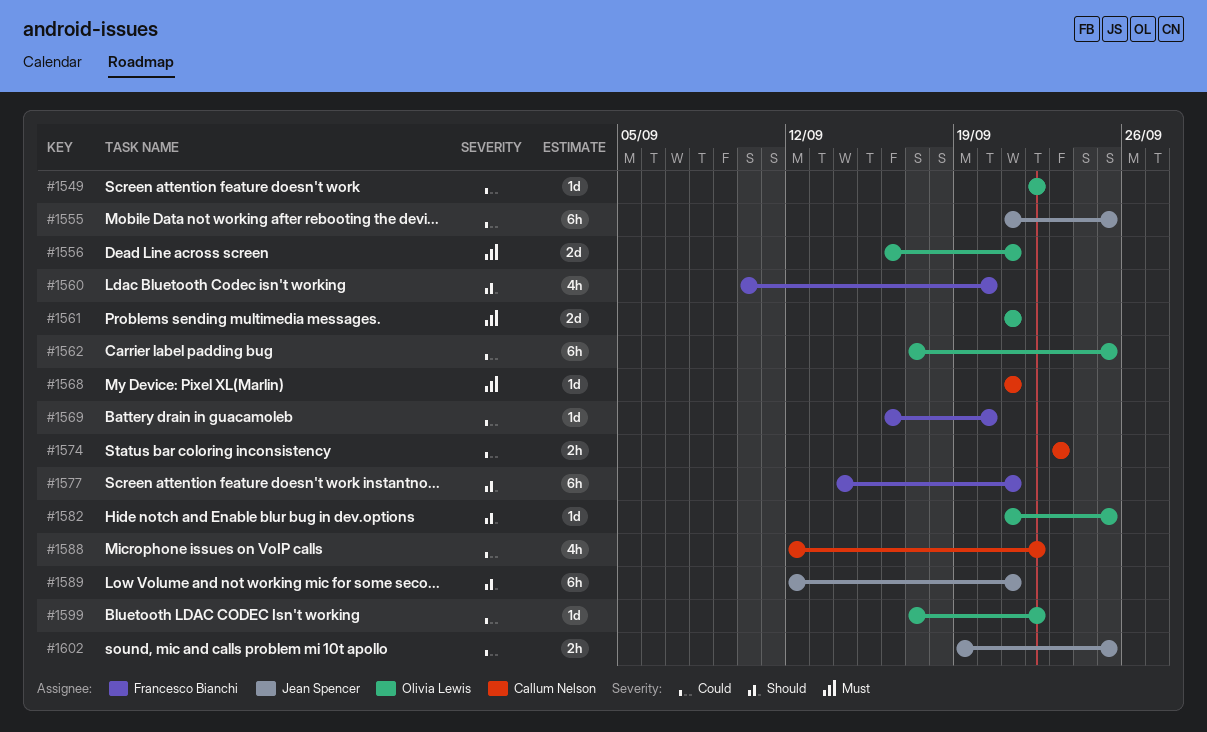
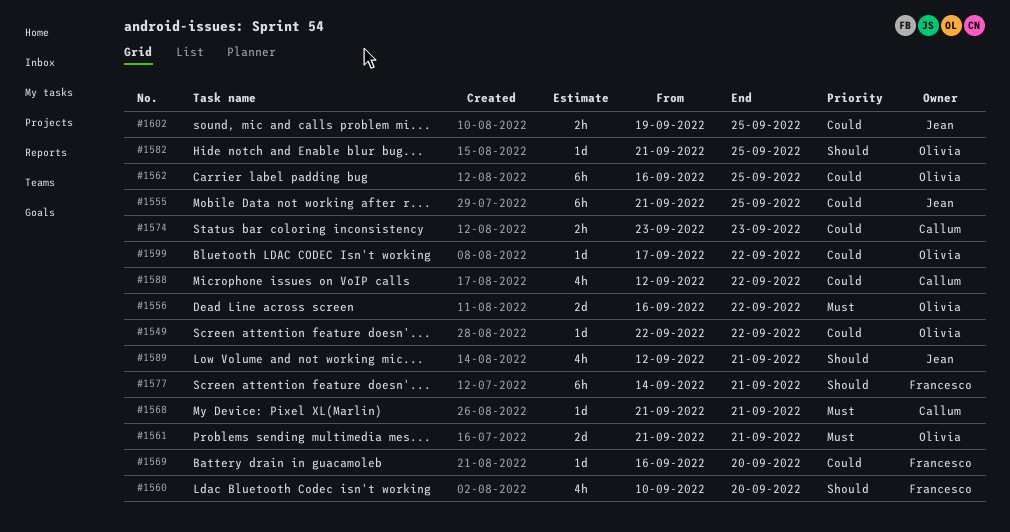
#1556, due: Sep 21 -> Sep 22
#1562, start: Sep 17 -> Sep 16
#1589, estimate: 6h -> 4h

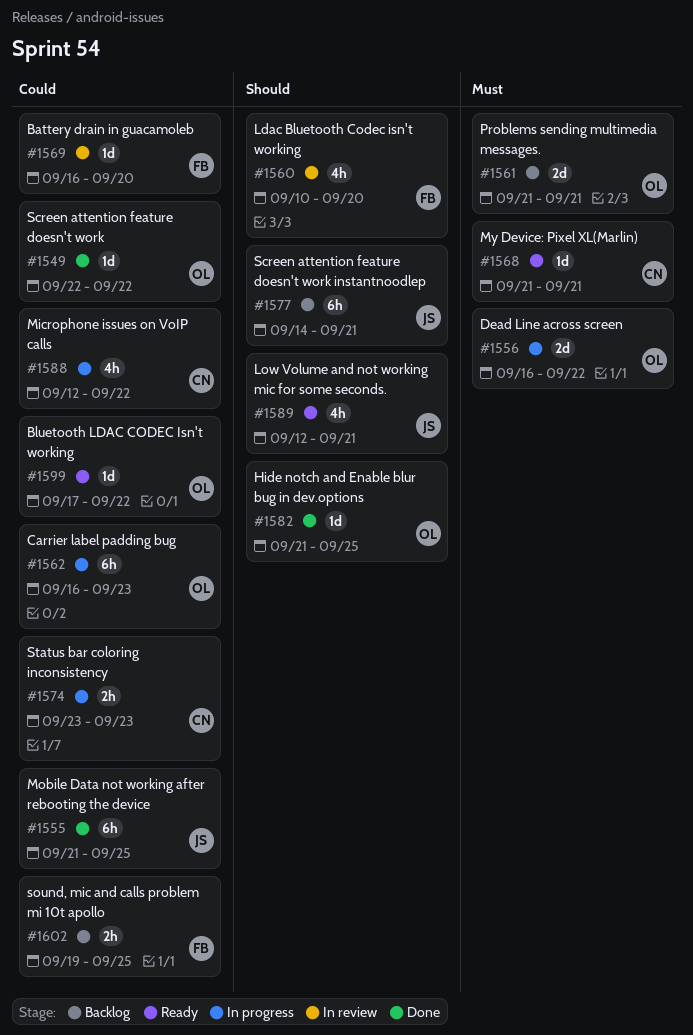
#1562, due: Sep 25 -> Sep 23
#1577, owner: Francesco -> Jean
#1602, owner: Jean -> Francesco

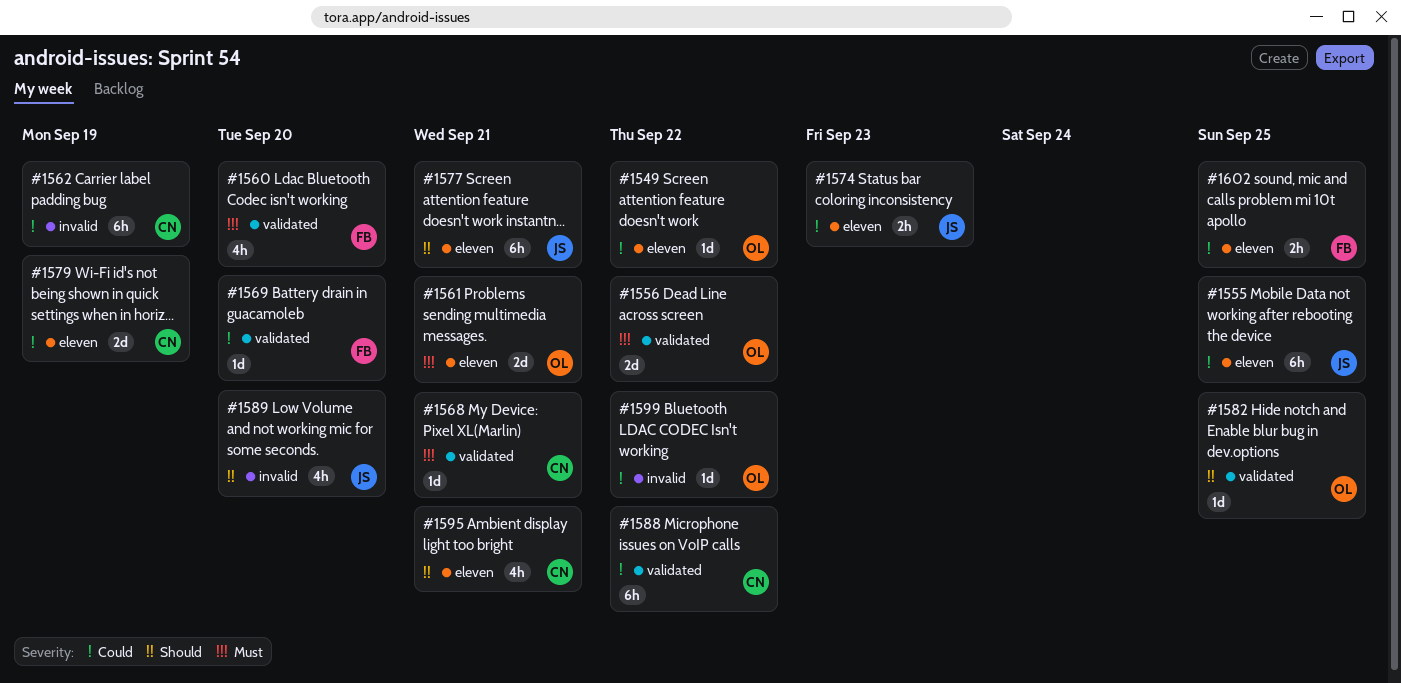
#1560, priority: Should -> Must
#1562, owner: OL -> CN
#1562, due: Sep 23 -> Sep 19
#1574, owner: CN -> JS
#1579: none -> present
#1588, estimate: 4h -> 6h
#1589, due: Sep 21 -> Sep 20
#1595: none -> present

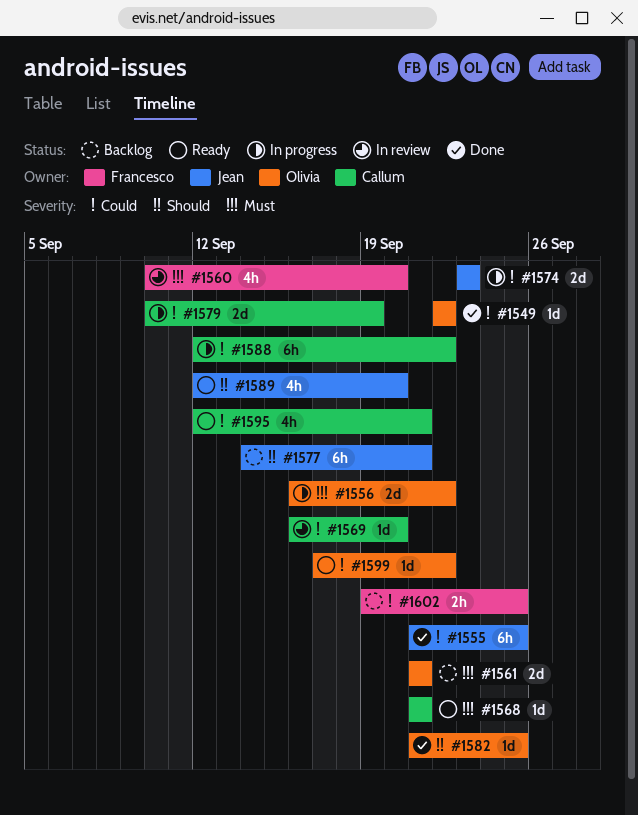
#1562: present -> none
#1569, owner: Francesco -> Callum
#1574, estimate: 2h -> 2d
#1595, priority: Should -> Could

